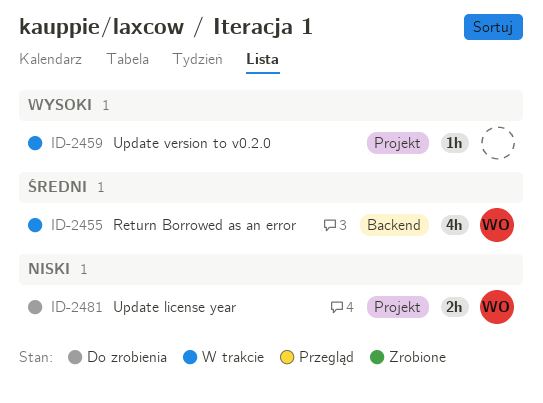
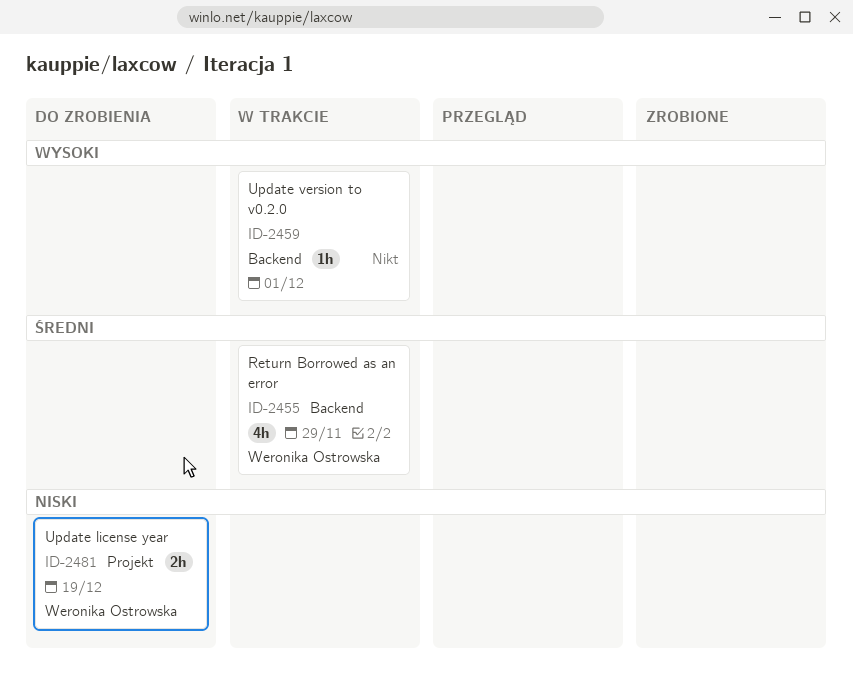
ID-2459, label: Projekt -> Backend

